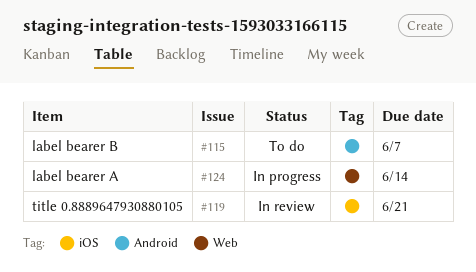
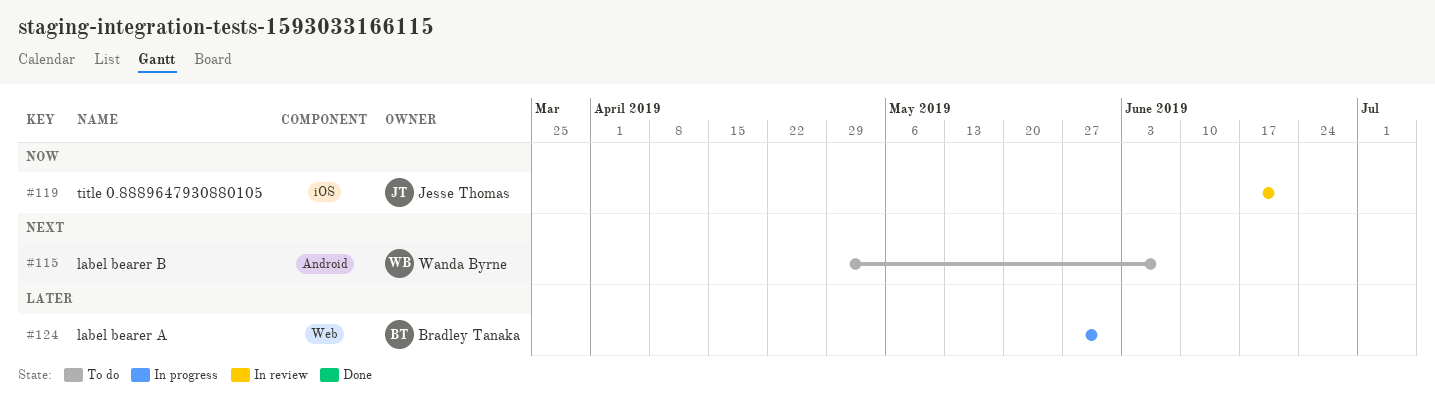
#124, due: Jun 14 -> May 31

